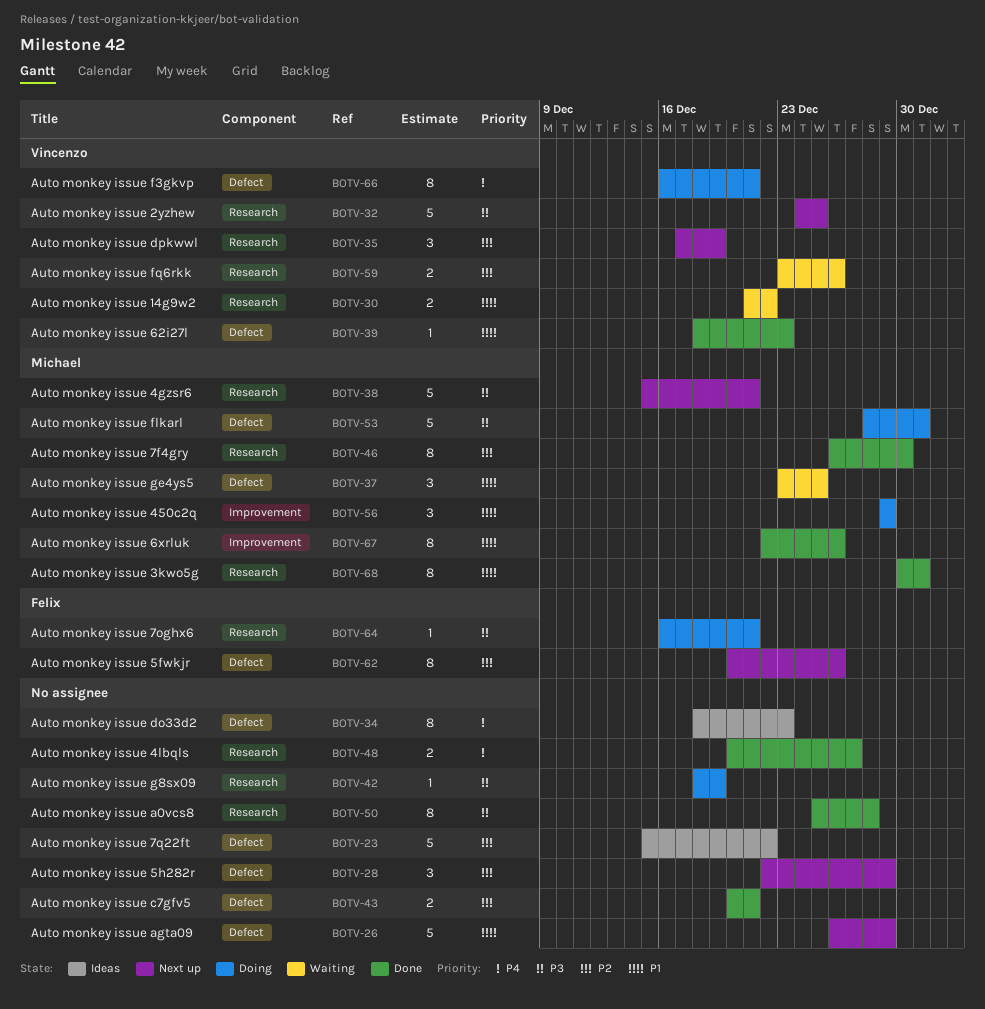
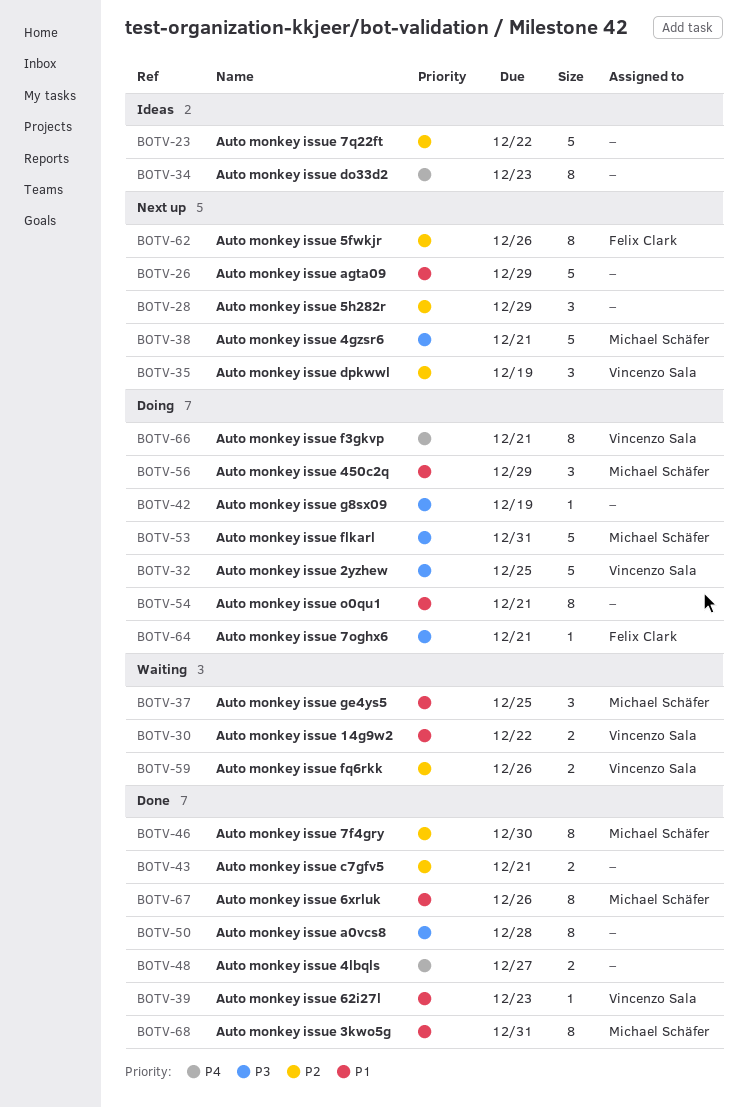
BOTV-32, status: Next up -> Doing
BOTV-54: none -> present

